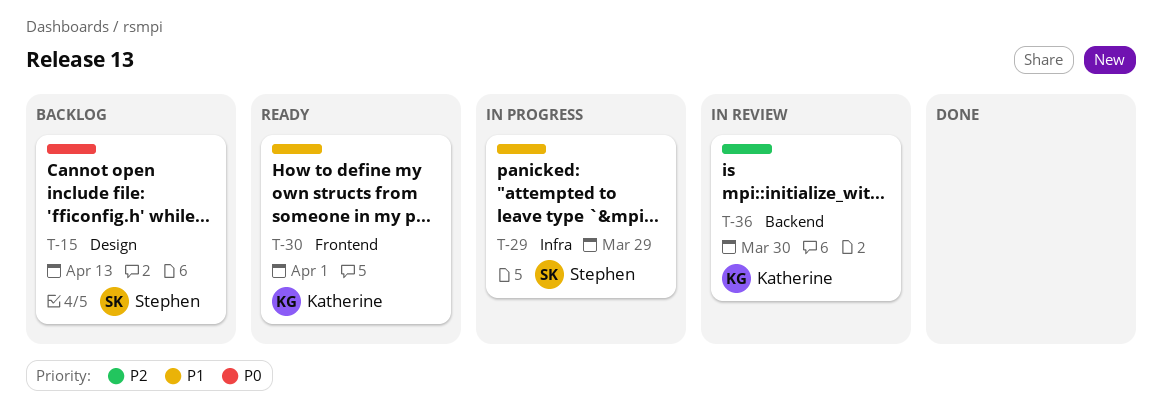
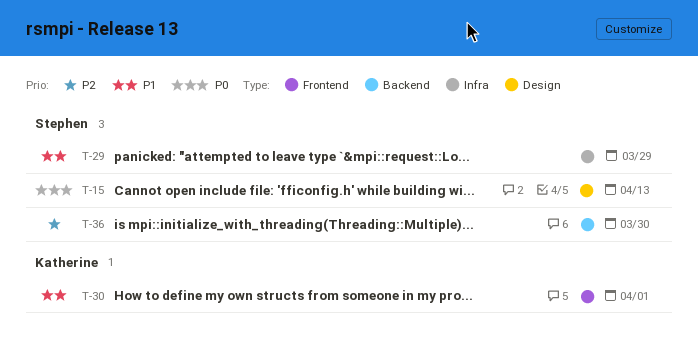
T-36, owner: Katherine -> Stephen

